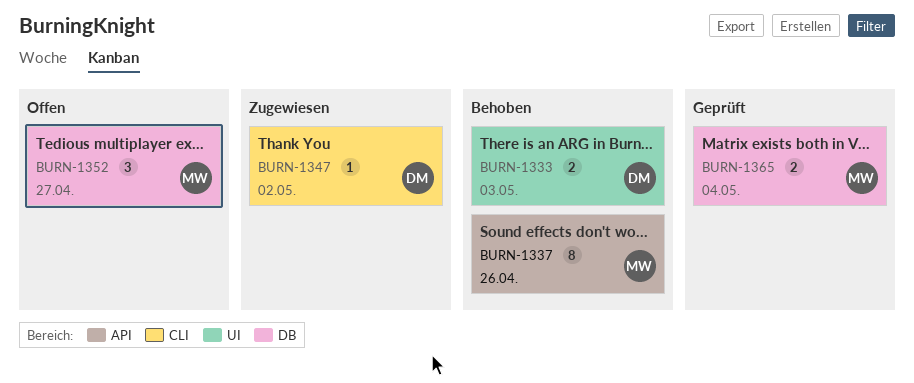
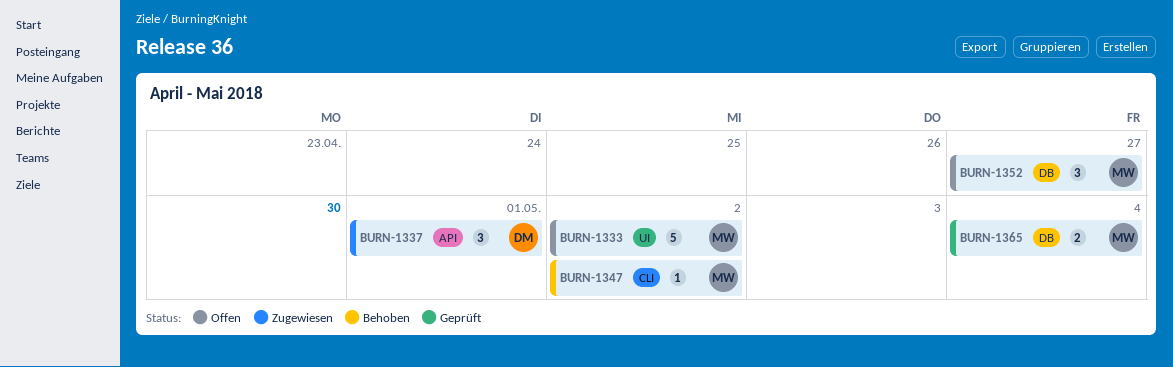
BURN-1333, status: Behoben -> Offen
BURN-1333, owner: DM -> MW
BURN-1333, estimate: 2 -> 5
BURN-1333, due: May 3 -> May 2
BURN-1337, status: Behoben -> Zugewiesen
BURN-1337, owner: MW -> DM
BURN-1337, estimate: 8 -> 3
BURN-1337, due: Apr 26 -> May 1
BURN-1347, status: Zugewiesen -> Behoben
BURN-1347, owner: DM -> MW

